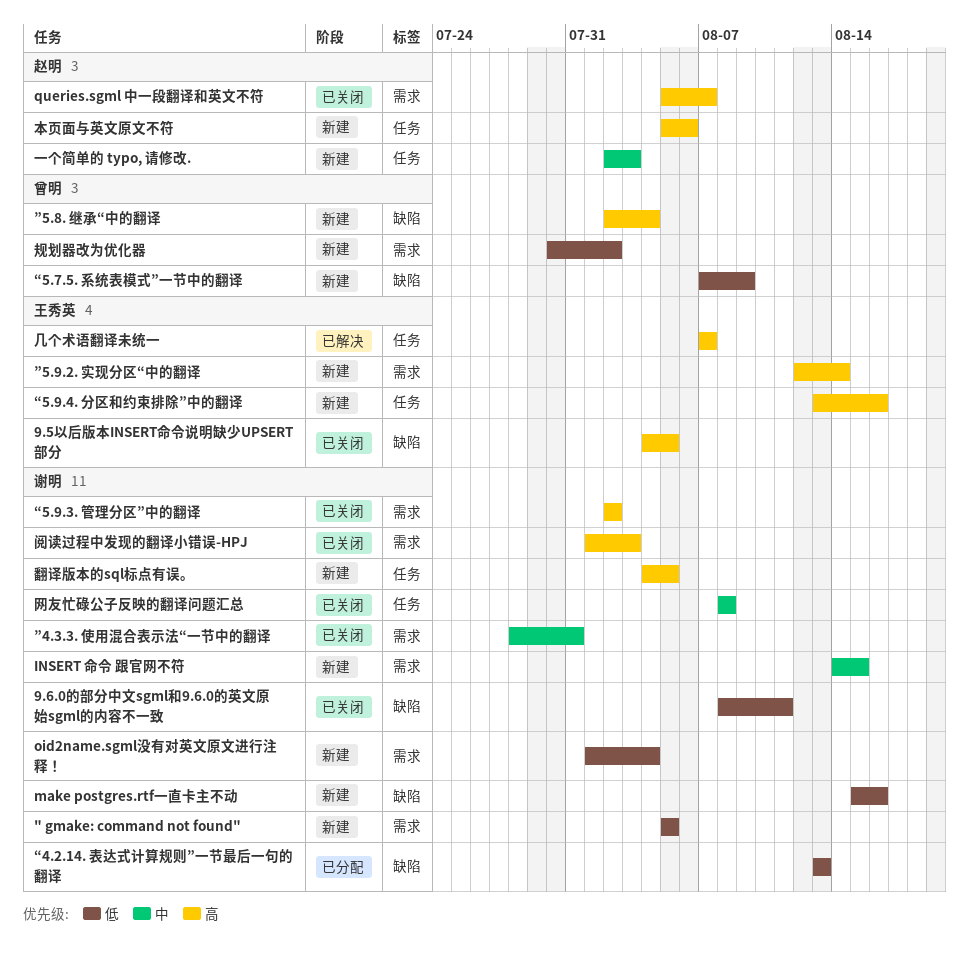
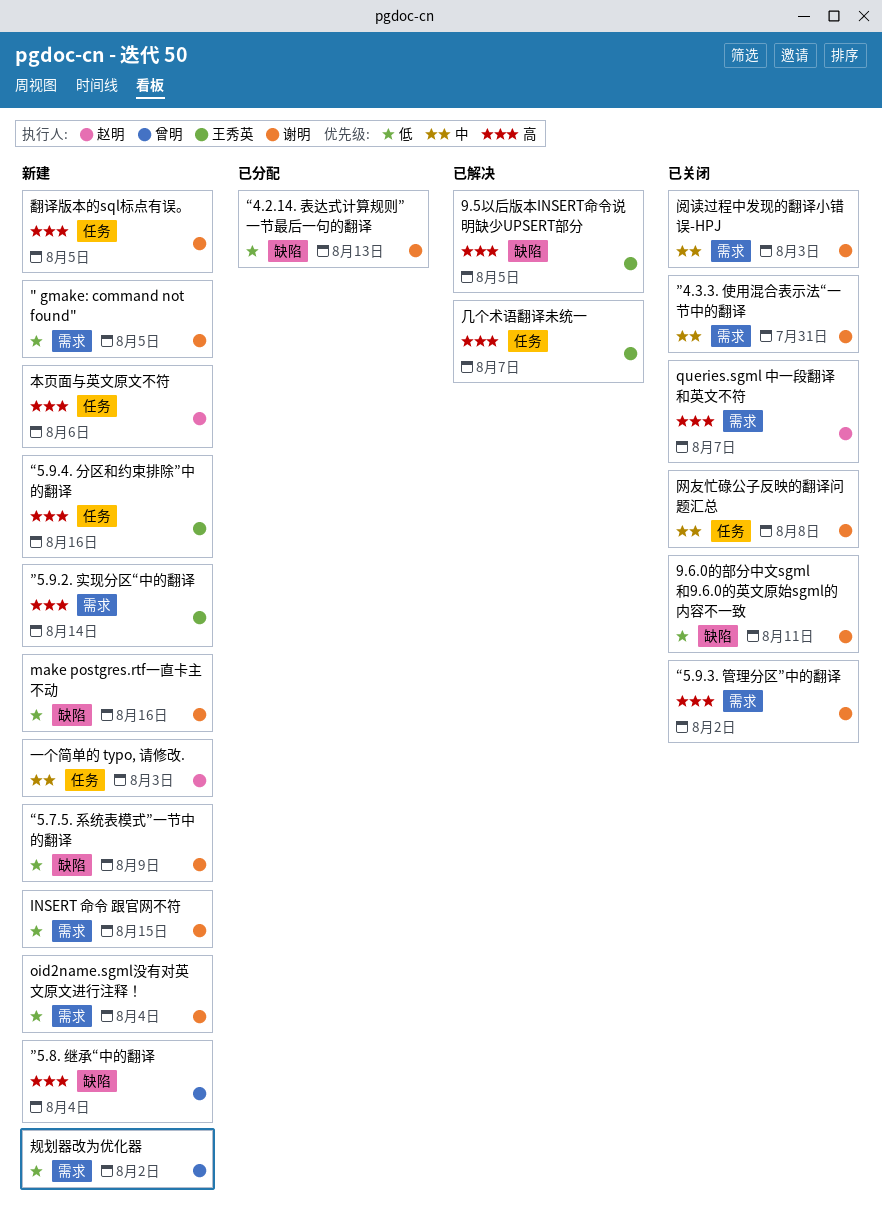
9.5以后版本INSERT命令说明缺少UPSERT部分, status: 已关闭 -> 已解决
INSERT 命令 跟官网不符, priority: 中 -> 低
“5.7.5. 系统表模式”一节中的翻译, owner: 曾明 -> 谢明
阅读过程中发现的翻译小错误-HPJ, priority: 高 -> 中

